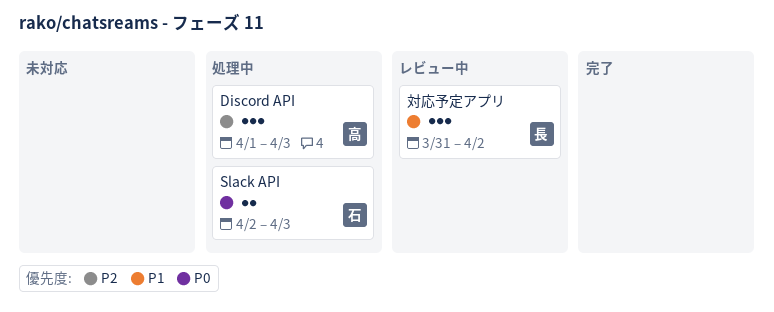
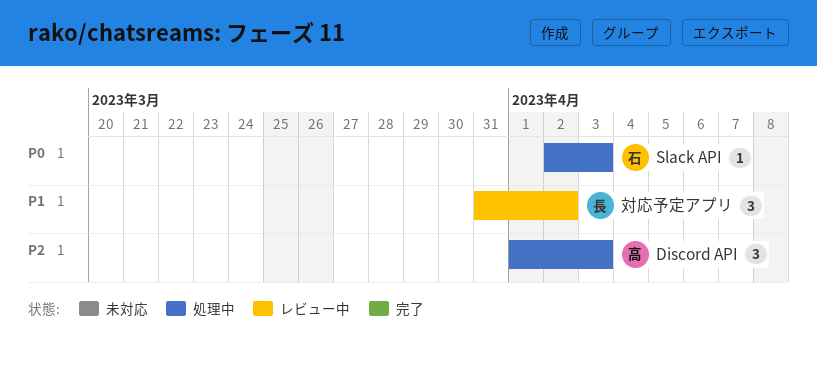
Slack API, estimate: 2 -> 1

